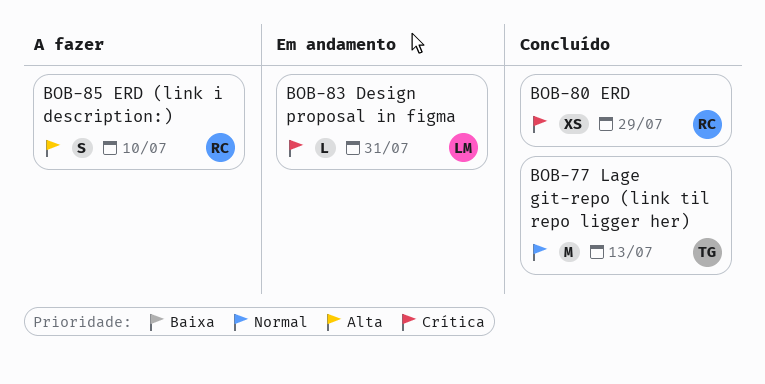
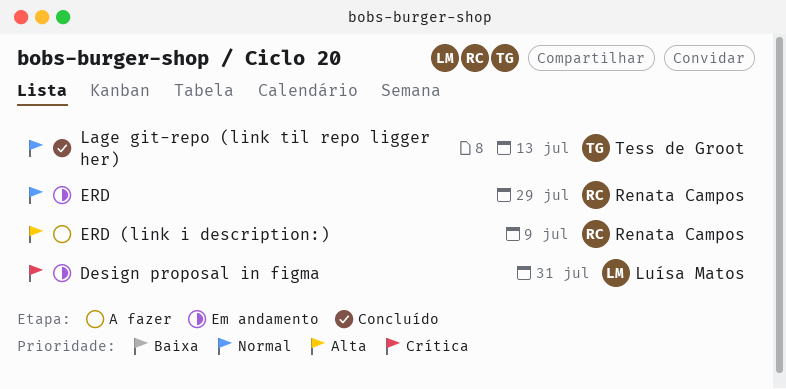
ERD, status: Concluído -> Em andamento
ERD, priority: Crítica -> Normal
ERD (link i description:), due: Jul 10 -> Jul 9

